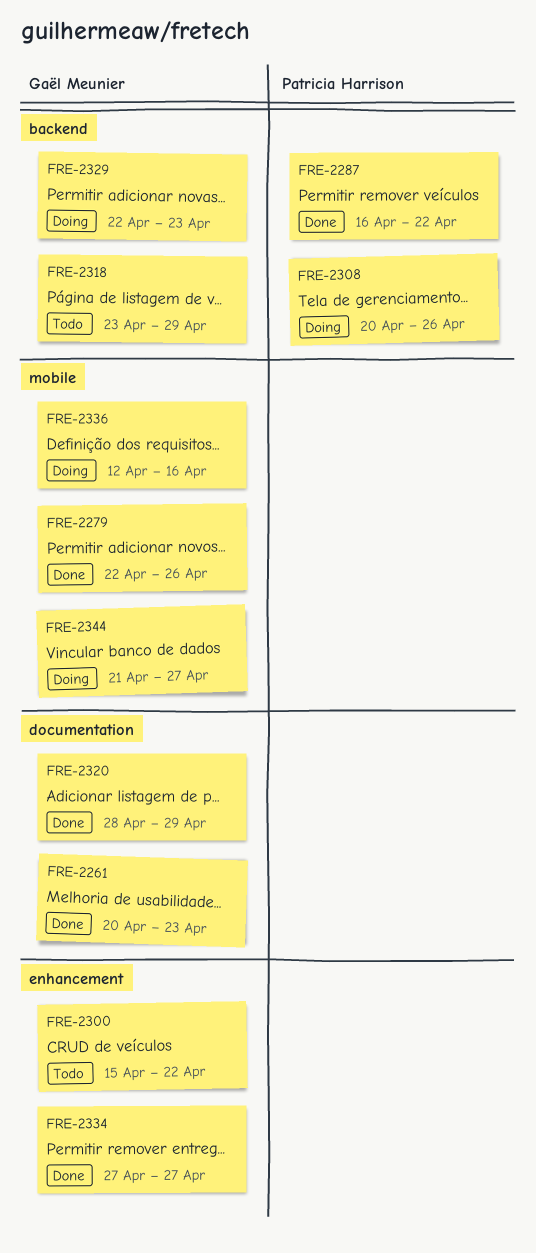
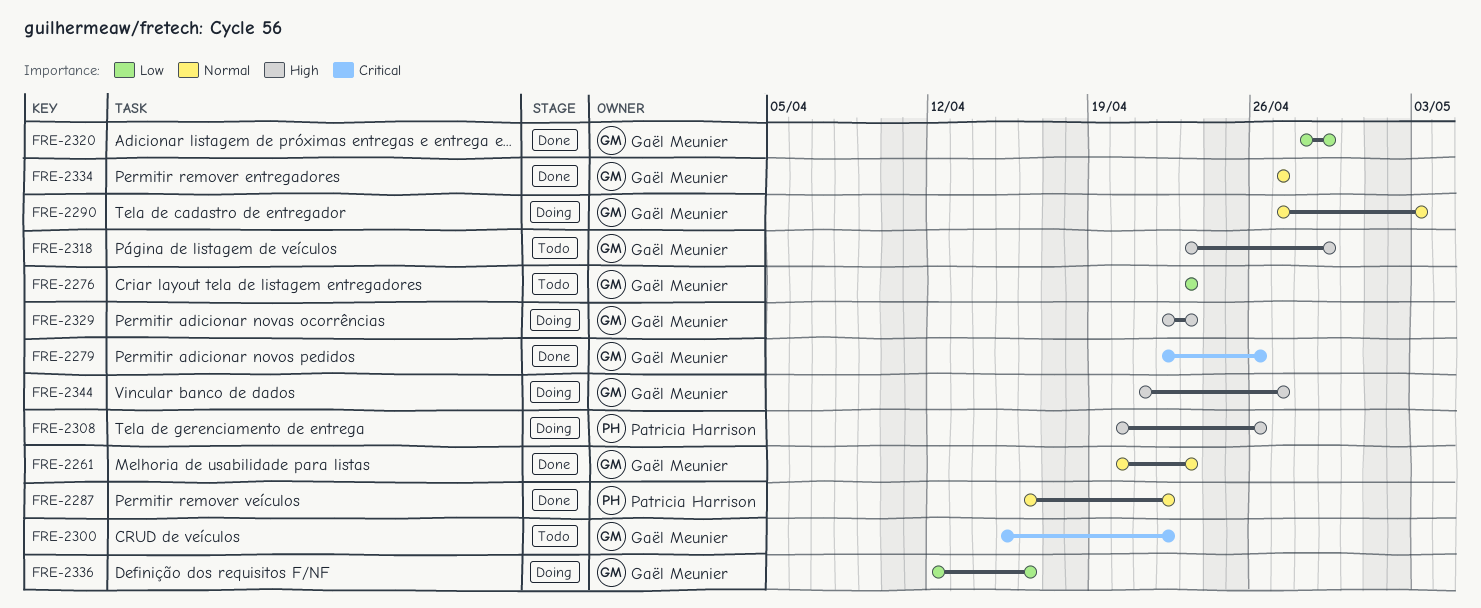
FRE-2276: none -> present
FRE-2290: none -> present

